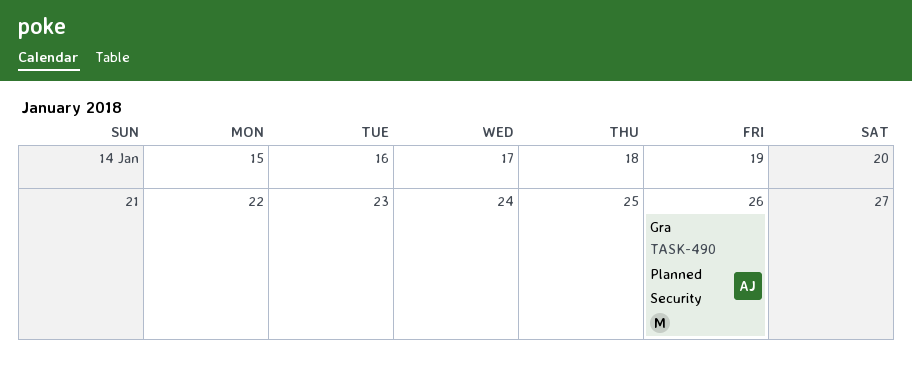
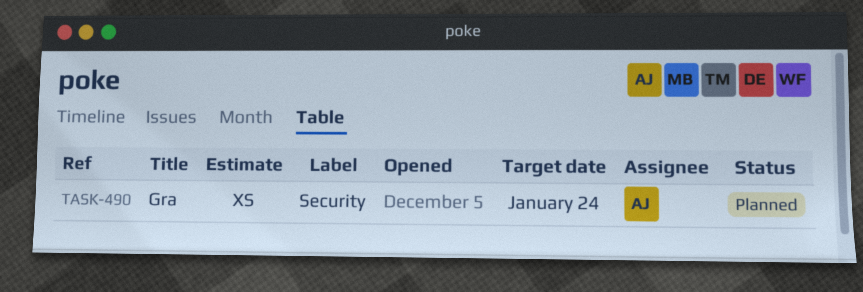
TASK-490, estimate: M -> XS
TASK-490, due: Jan 26 -> Jan 24

